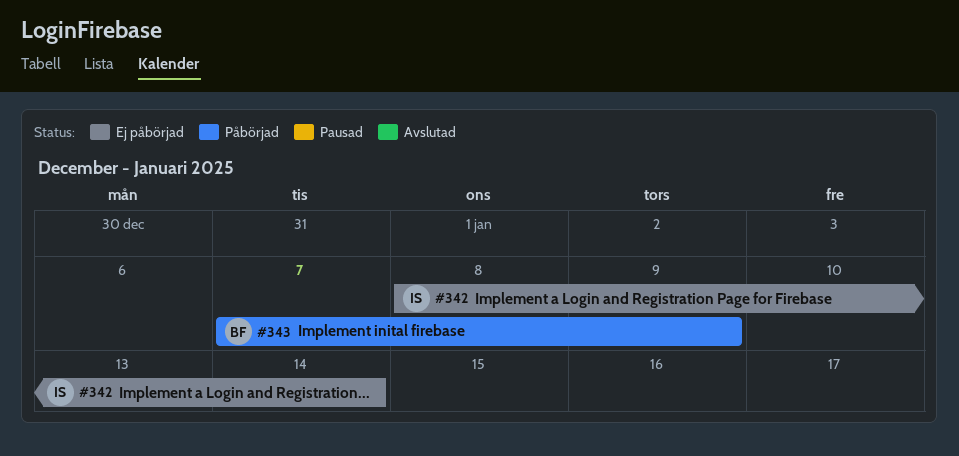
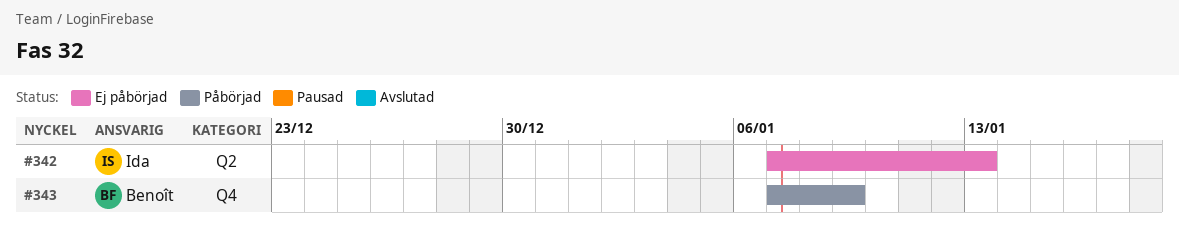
#342, start: Jan 8 -> Jan 7
#342, due: Jan 14 -> Jan 13

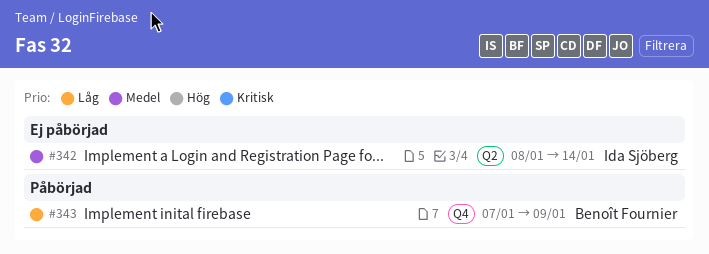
#342, start: Jan 7 -> Jan 8
#342, due: Jan 13 -> Jan 14

